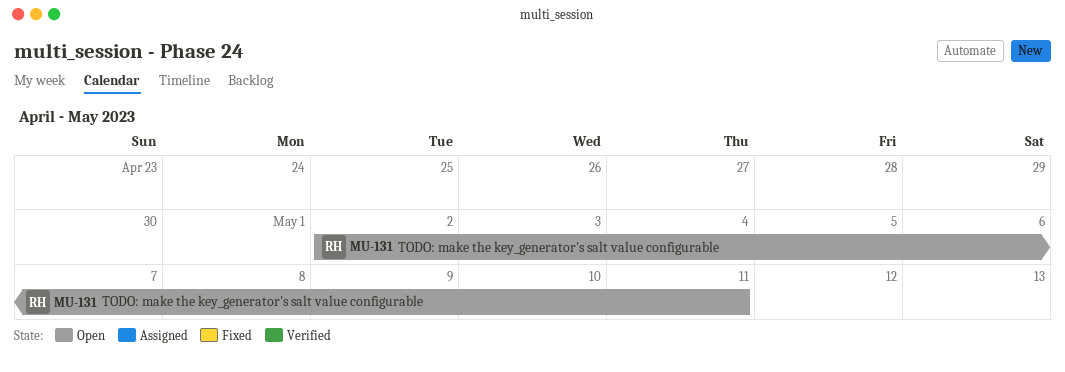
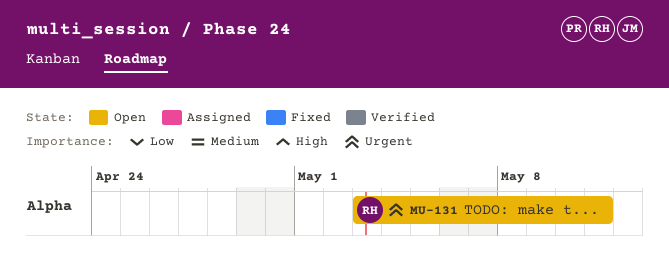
MU-131, start: May 2 -> May 3

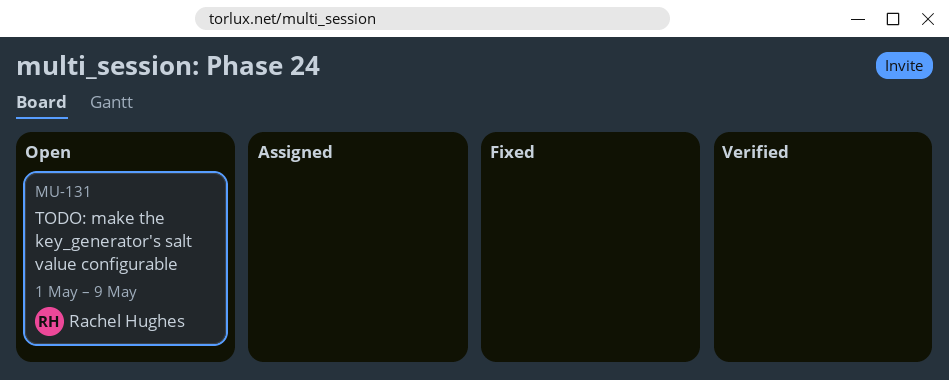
MU-131, start: May 3 -> May 1
MU-131, due: May 11 -> May 9

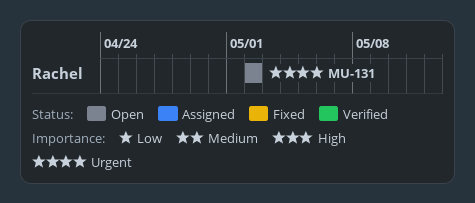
MU-131, start: May 1 -> May 2
MU-131, due: May 9 -> May 2

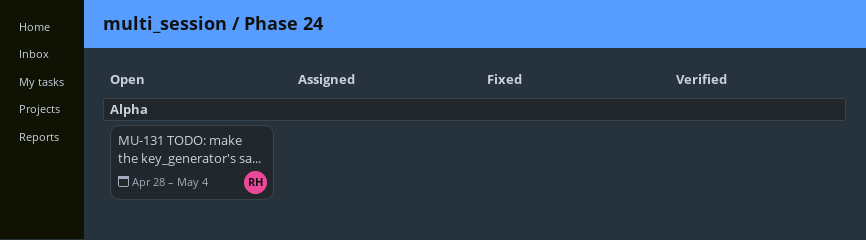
MU-131, start: May 2 -> Apr 28
MU-131, due: May 2 -> May 4

